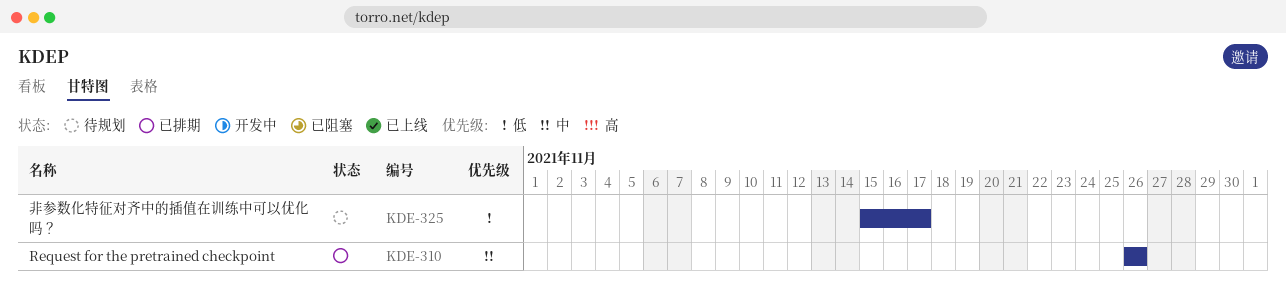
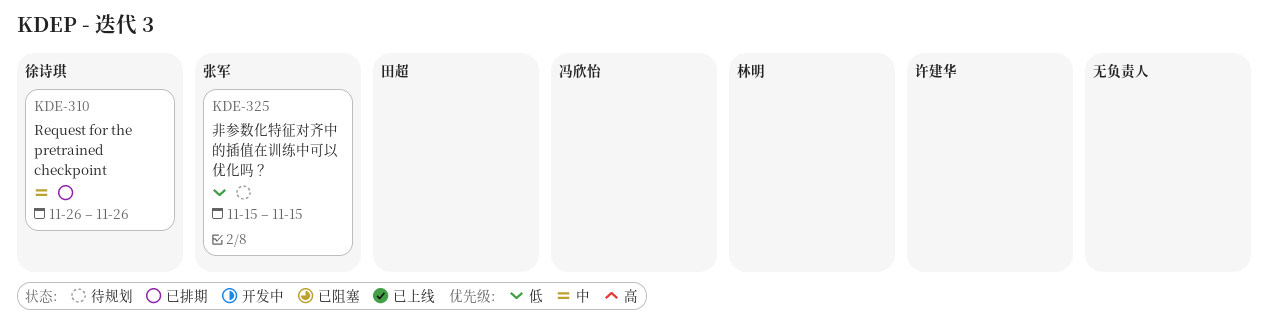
KDE-325, due: Nov 17 -> Nov 15

